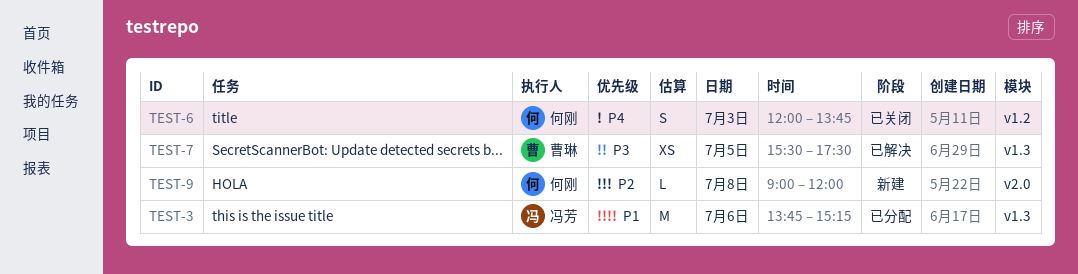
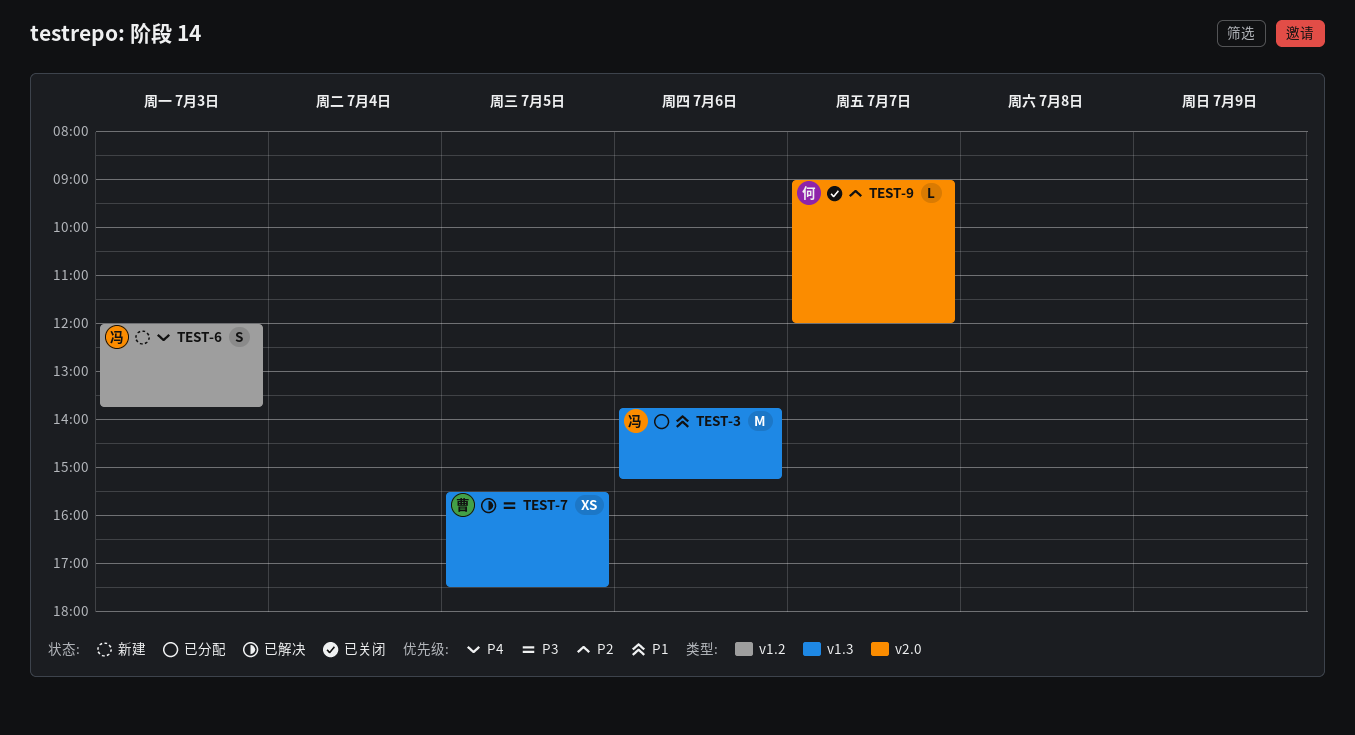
TEST-6, status: 已关闭 -> 新建
TEST-6, owner: 何刚 -> 冯芳
TEST-9, status: 新建 -> 已关闭
TEST-9, day: Jul 8 -> Jul 7

